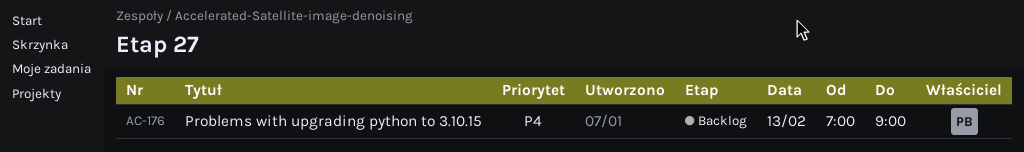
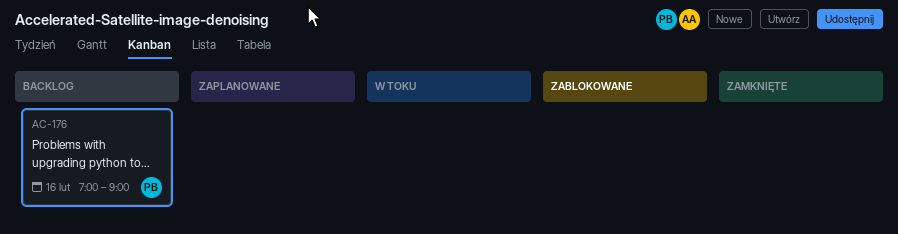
AC-176, day: Feb 13 -> Feb 16

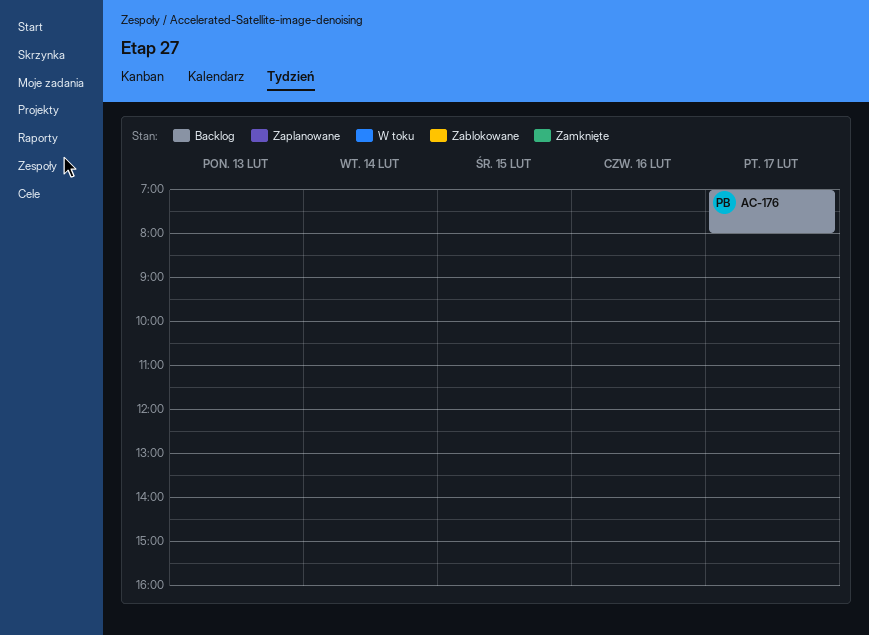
AC-176, day: Feb 16 -> Feb 17
AC-176, ends: 09:00 -> 08:00

